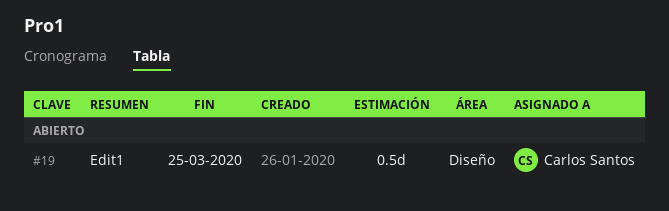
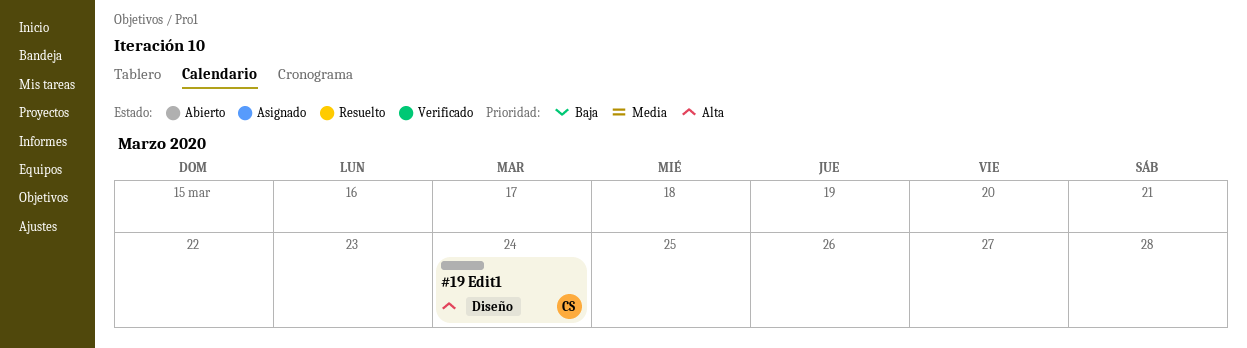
#19, due: Mar 25 -> Mar 24

